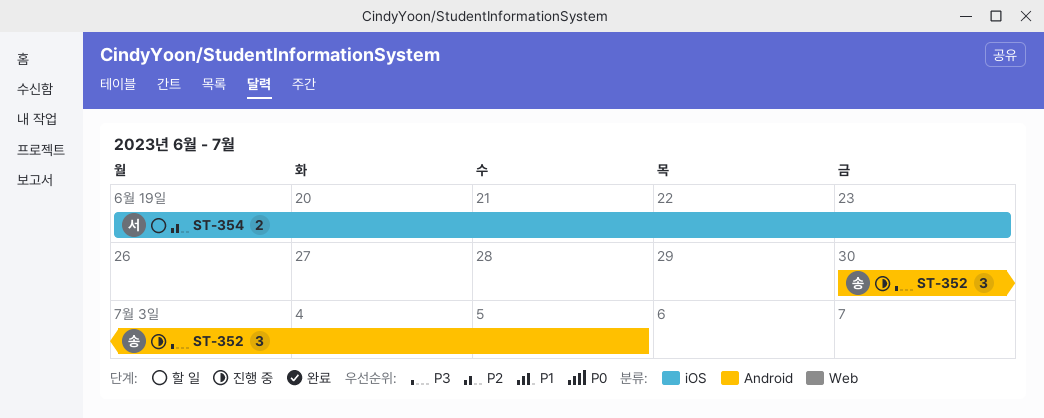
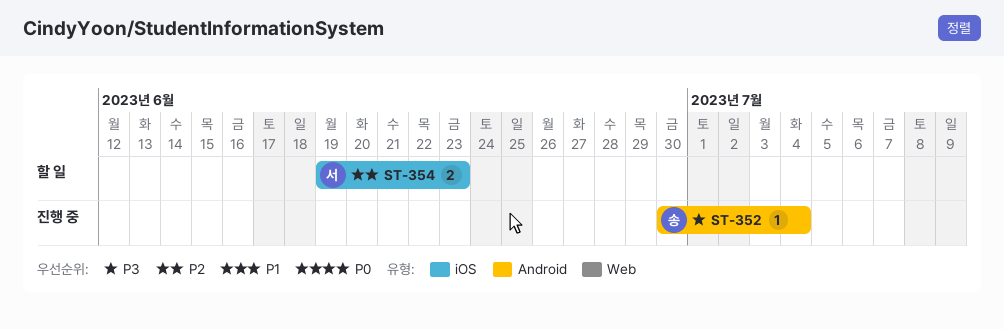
ST-352, estimate: 3 -> 1
ST-352, due: Jul 5 -> Jul 4

